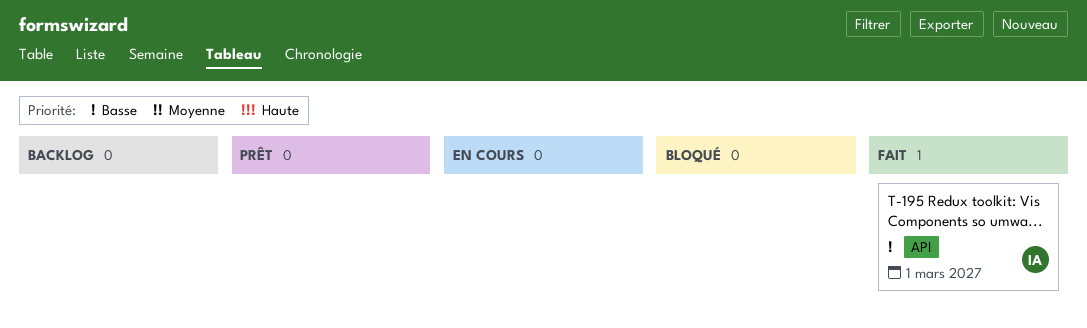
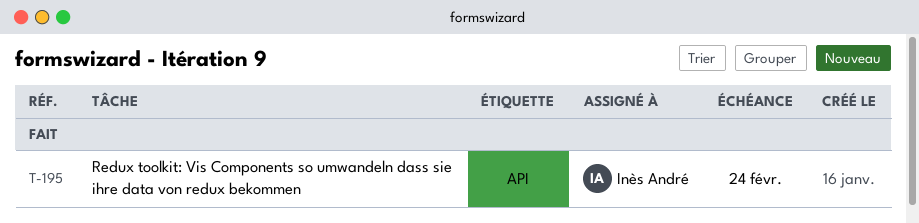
T-195, due: Mar 1 -> Feb 24

